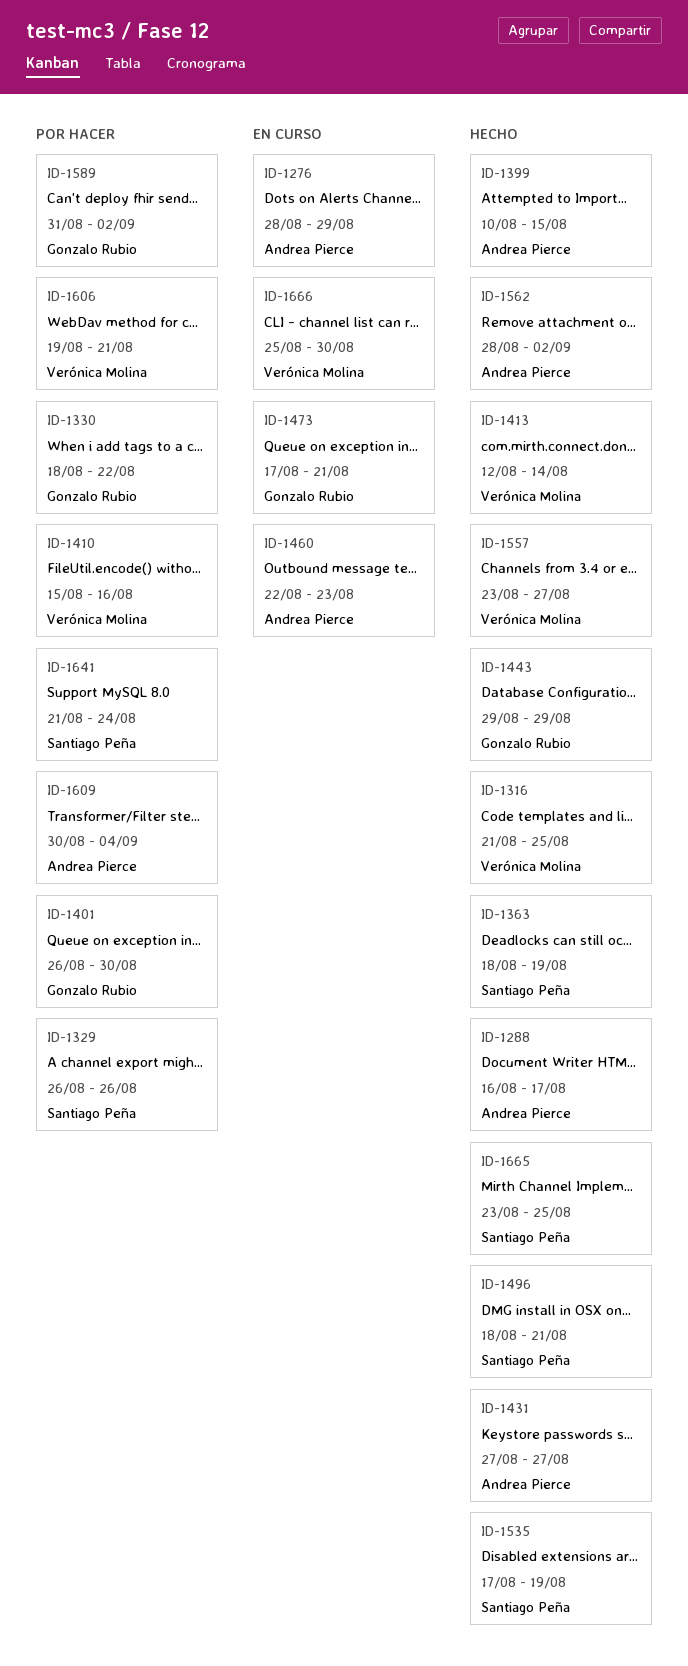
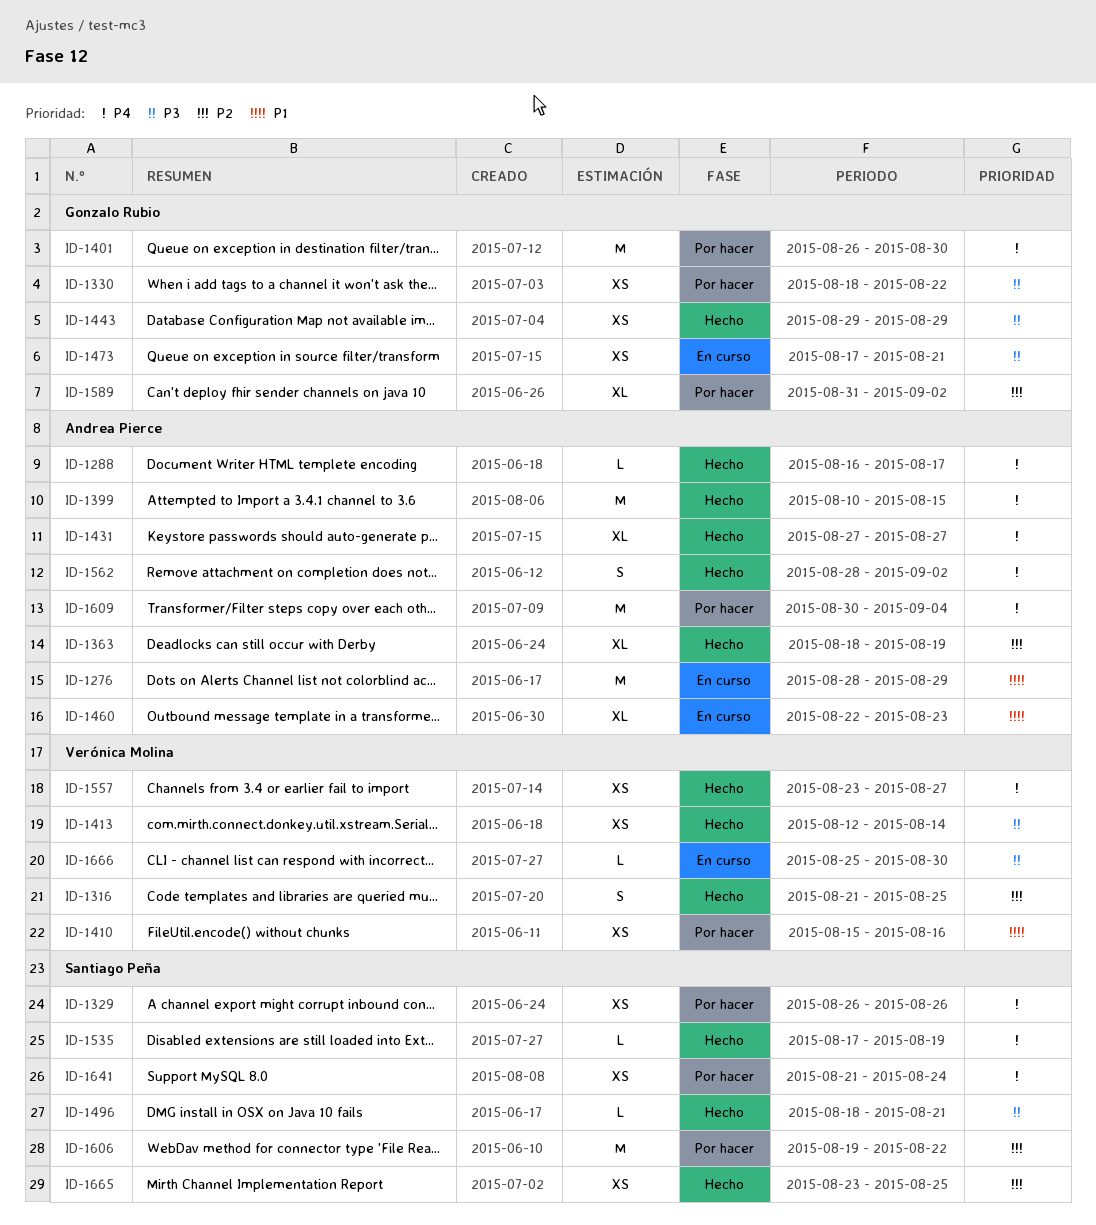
ID-1363, owner: Santiago Peña -> Andrea Pierce
ID-1606, owner: Verónica Molina -> Santiago Peña
ID-1606, due: Aug 21 -> Aug 22

